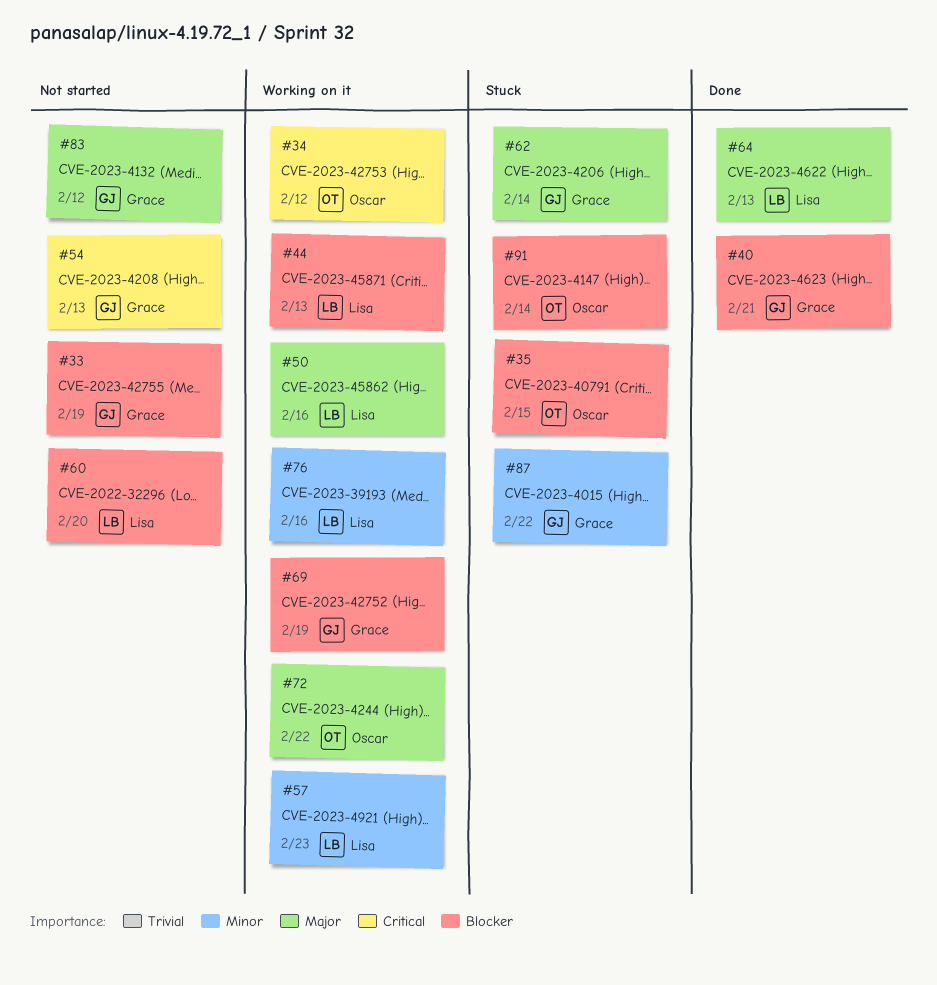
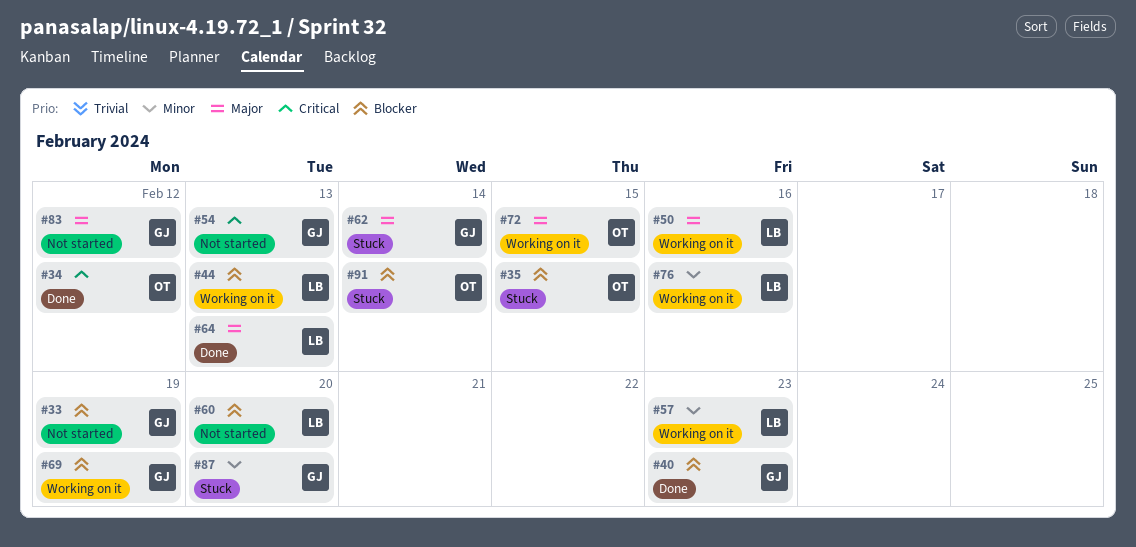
#34, status: Working on it -> Done
#40, due: Feb 21 -> Feb 23
#72, due: Feb 22 -> Feb 15
#87, due: Feb 22 -> Feb 20

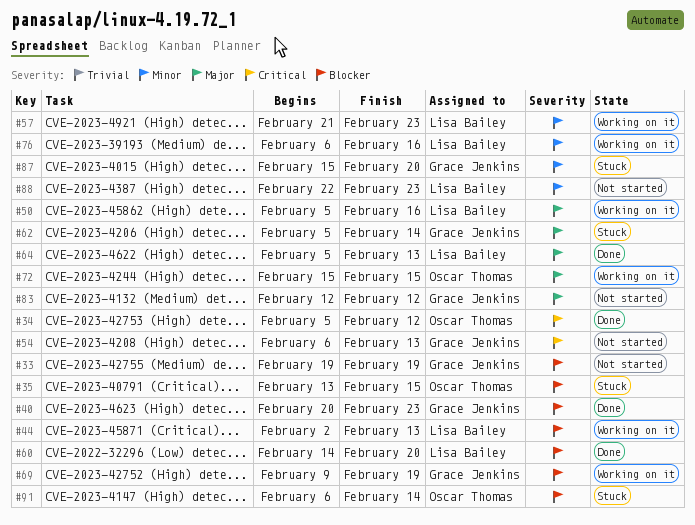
#60, status: Not started -> Done
#88: none -> present

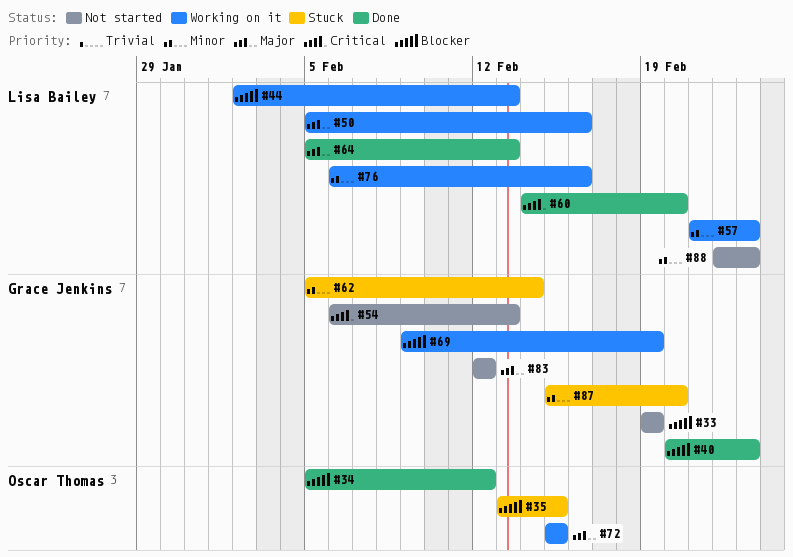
#34, priority: Critical -> Blocker
#60, priority: Blocker -> Critical
#62, priority: Major -> Minor
#91: present -> none

